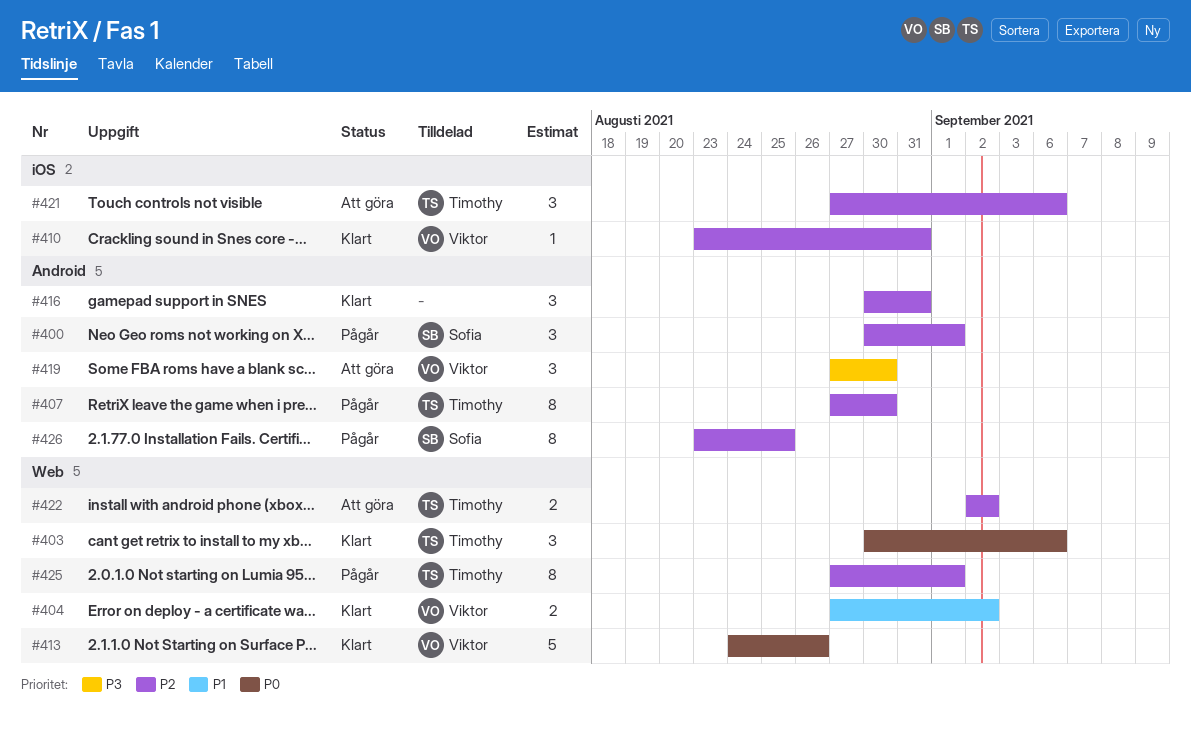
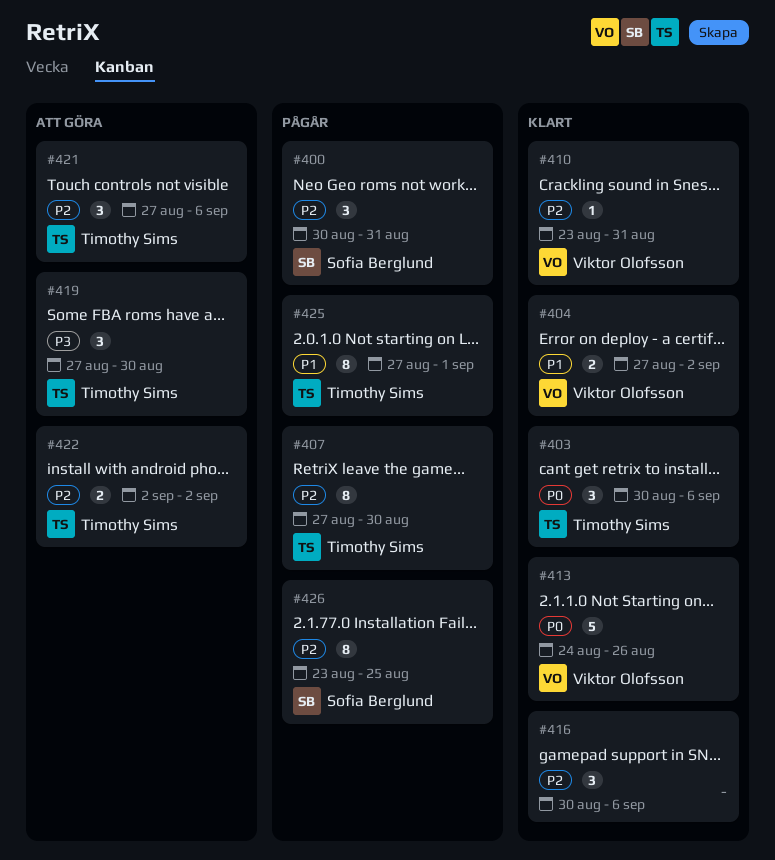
#400, due: Sep 1 -> Aug 31
#416, due: Aug 31 -> Sep 6
#419, owner: Viktor Olofsson -> Timothy Sims
#425, priority: P2 -> P1

